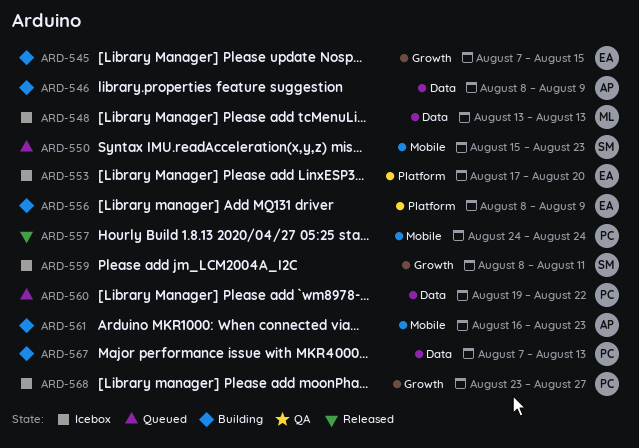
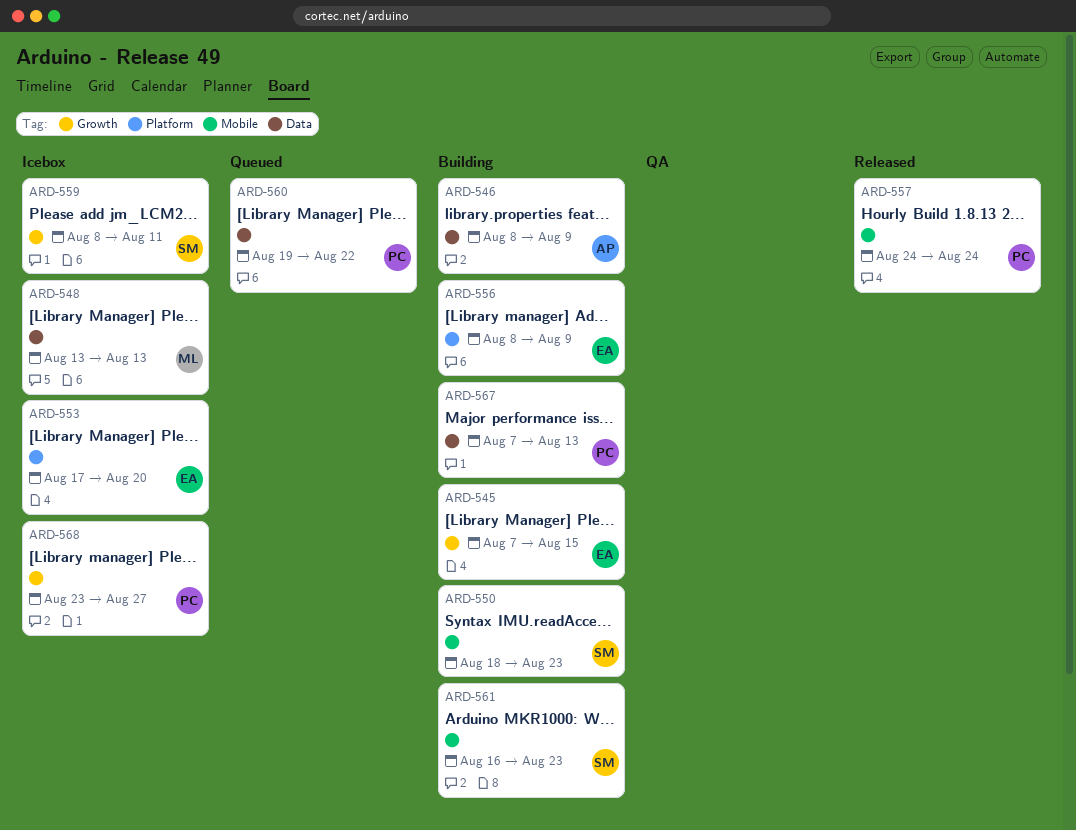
ARD-550, status: Queued -> Building
ARD-550, start: Aug 15 -> Aug 18
ARD-561, owner: AP -> SM

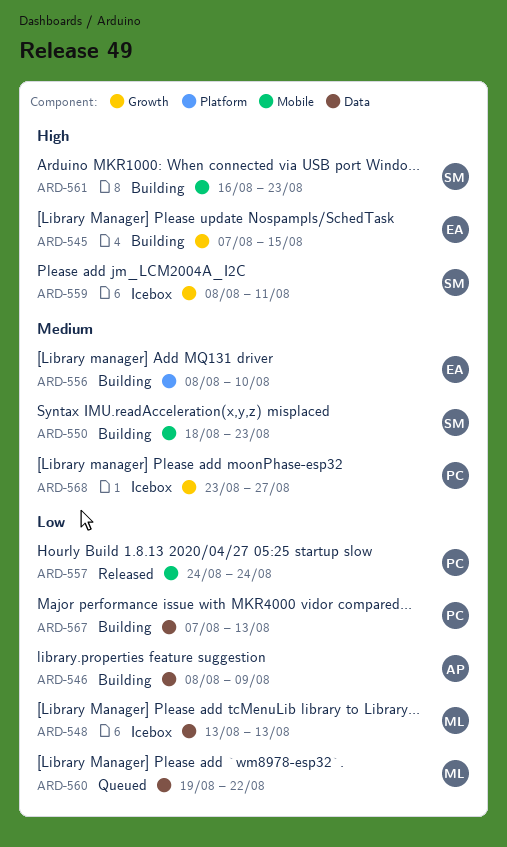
ARD-553: present -> none
ARD-556, due: Aug 9 -> Aug 10
ARD-560, owner: PC -> ML

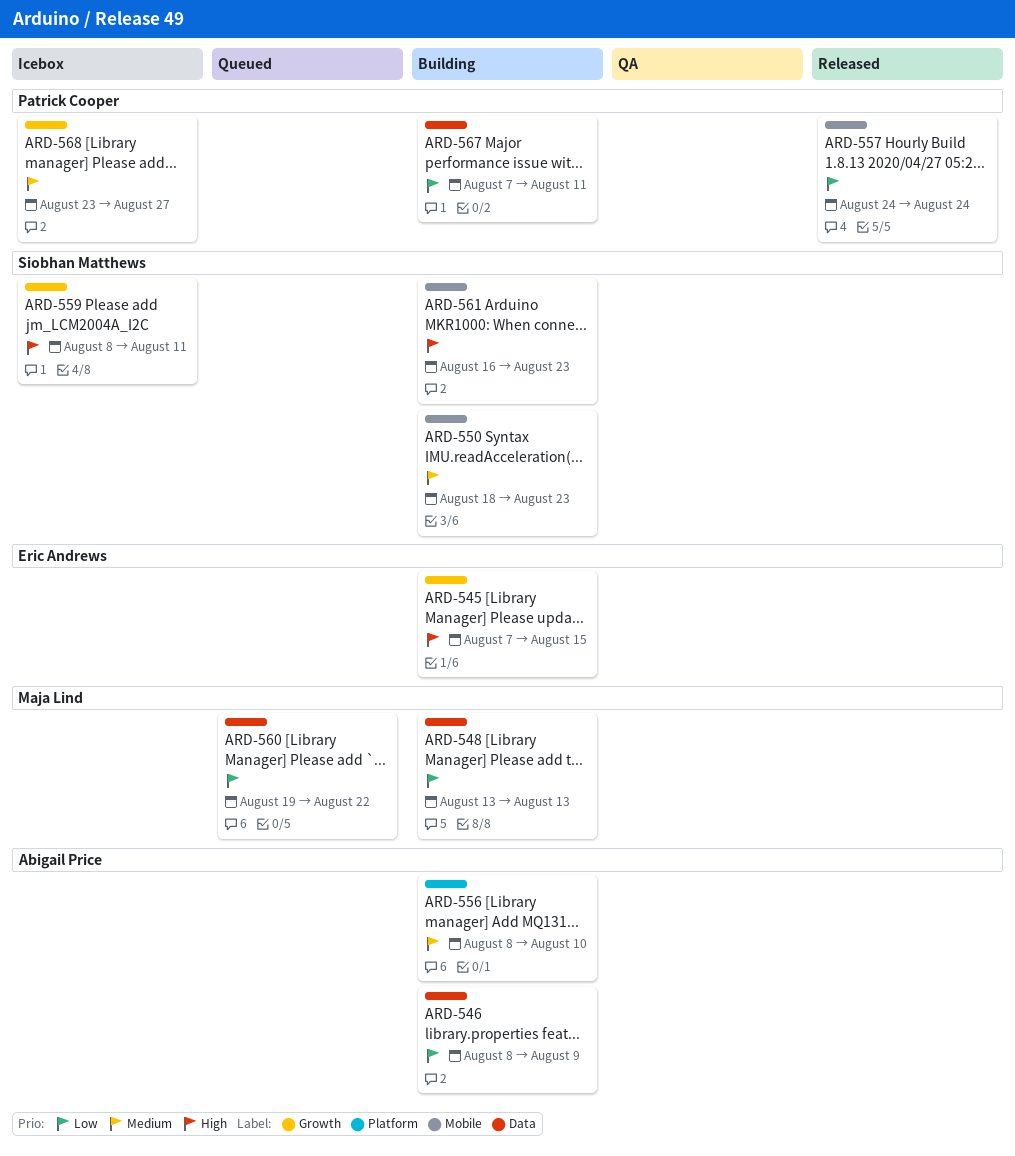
ARD-548, status: Icebox -> Building
ARD-556, owner: Eric Andrews -> Abigail Price
ARD-567, due: Aug 13 -> Aug 11

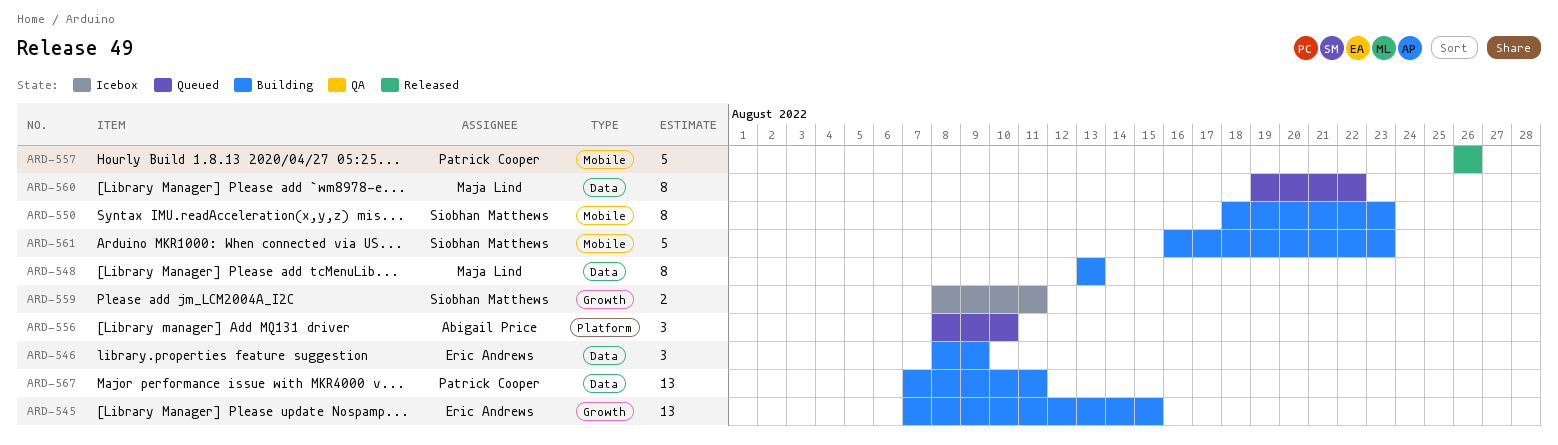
ARD-546, owner: Abigail Price -> Eric Andrews
ARD-556, status: Building -> Queued
ARD-557, start: Aug 24 -> Aug 26
ARD-557, due: Aug 24 -> Aug 26
ARD-568: present -> none

